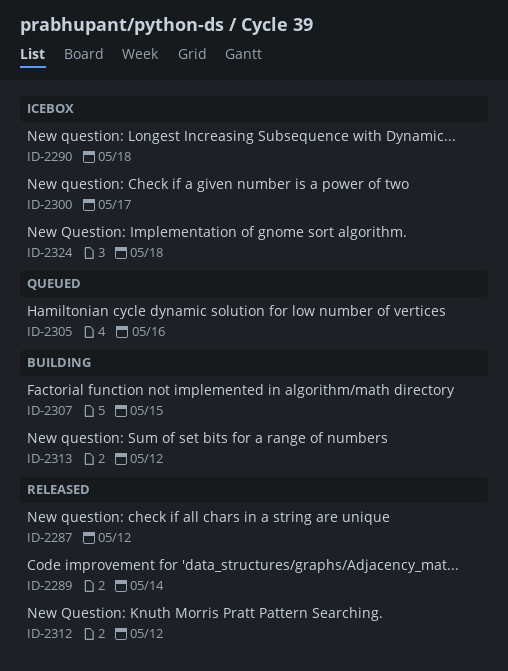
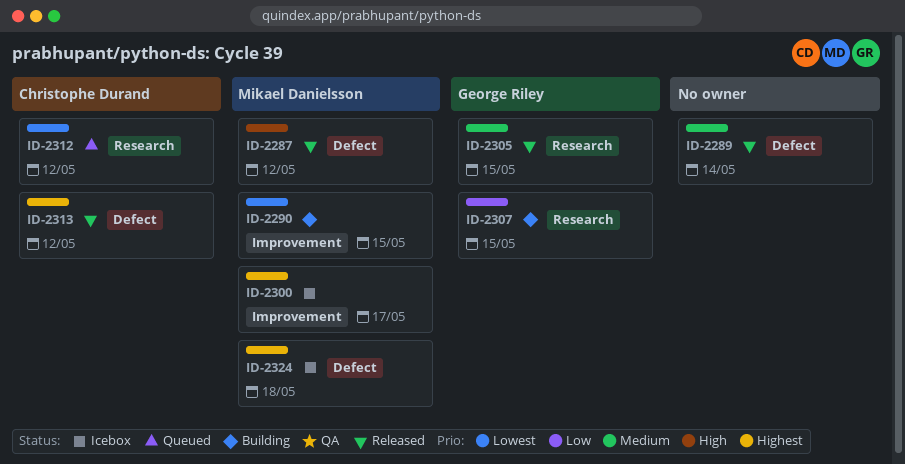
ID-2290, status: Icebox -> Building
ID-2290, due: May 18 -> May 15
ID-2305, status: Queued -> Released
ID-2305, due: May 16 -> May 15
ID-2312, status: Released -> Queued
ID-2313, status: Building -> Released

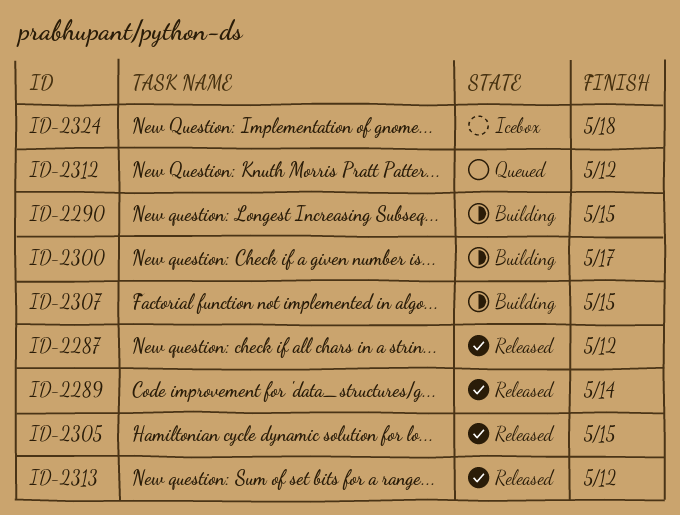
ID-2300, status: Icebox -> Building

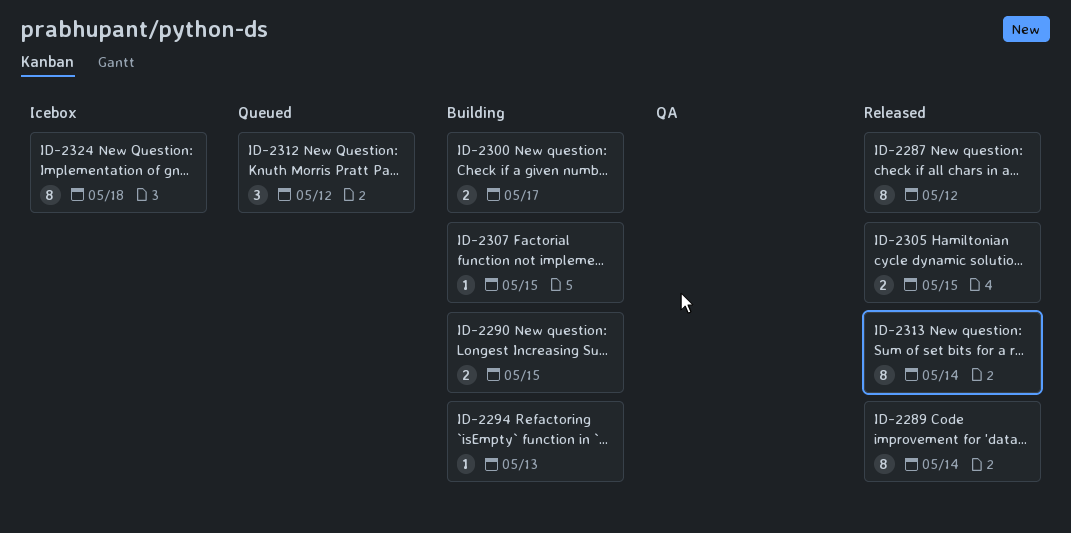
ID-2294: none -> present
ID-2313, due: May 12 -> May 14

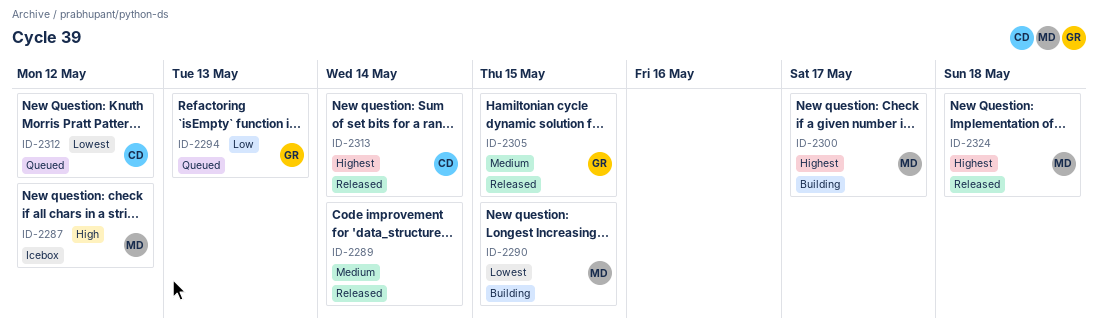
ID-2287, status: Released -> Icebox
ID-2294, status: Building -> Queued
ID-2307: present -> none
ID-2324, status: Icebox -> Released

